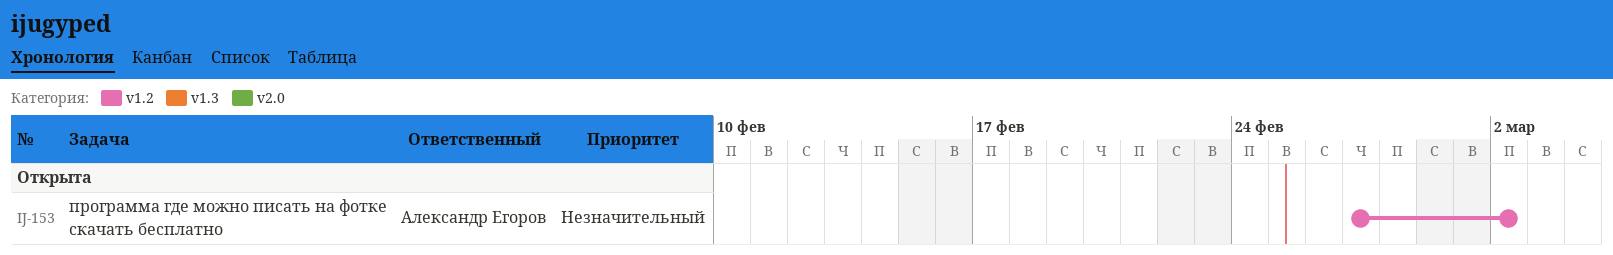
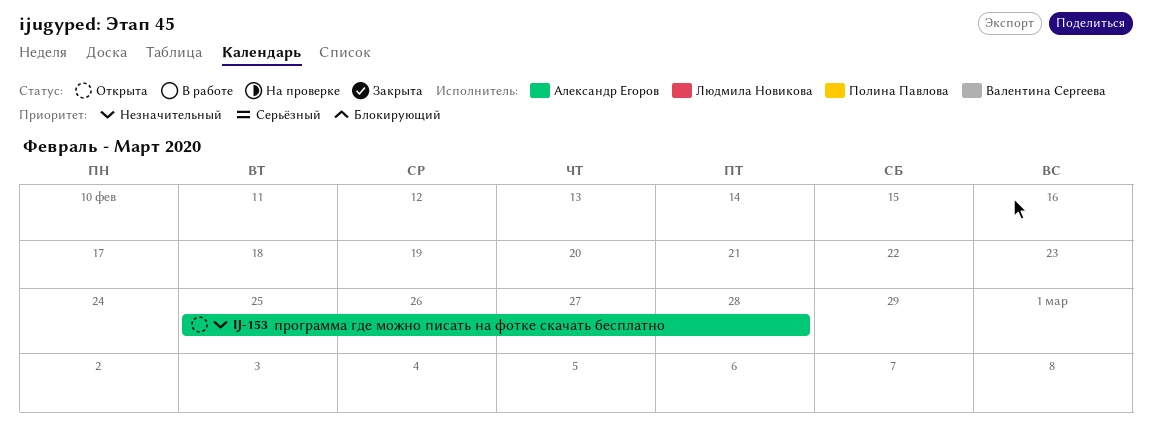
IJ-153, start: Feb 27 -> Feb 25
IJ-153, due: Mar 2 -> Feb 28

